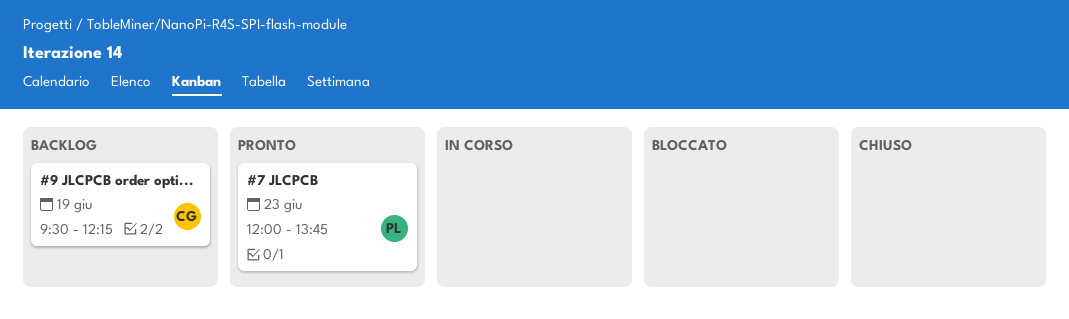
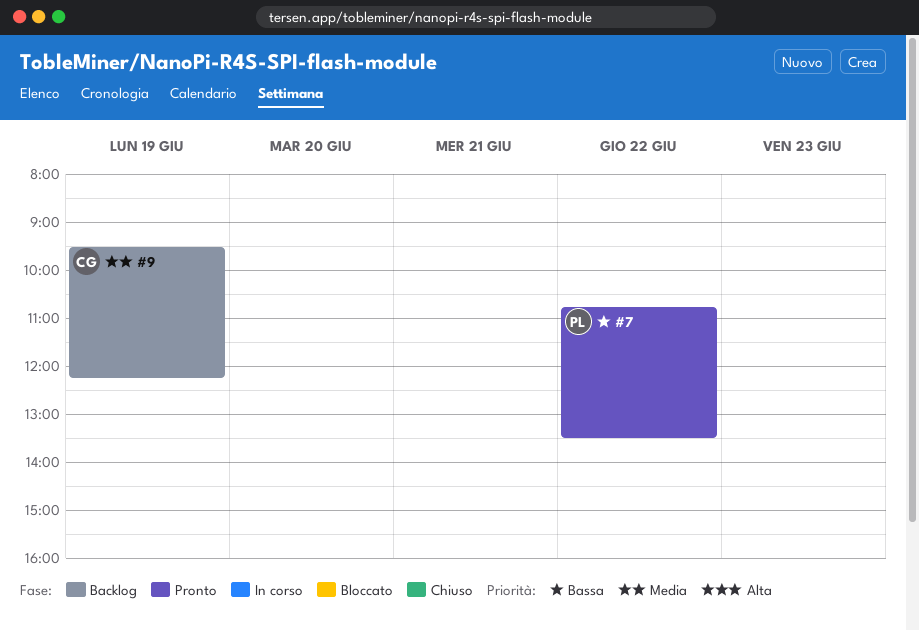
#7, day: Jun 23 -> Jun 22
#7, begins: 12:00 -> 10:45
#7, ends: 13:45 -> 13:30

